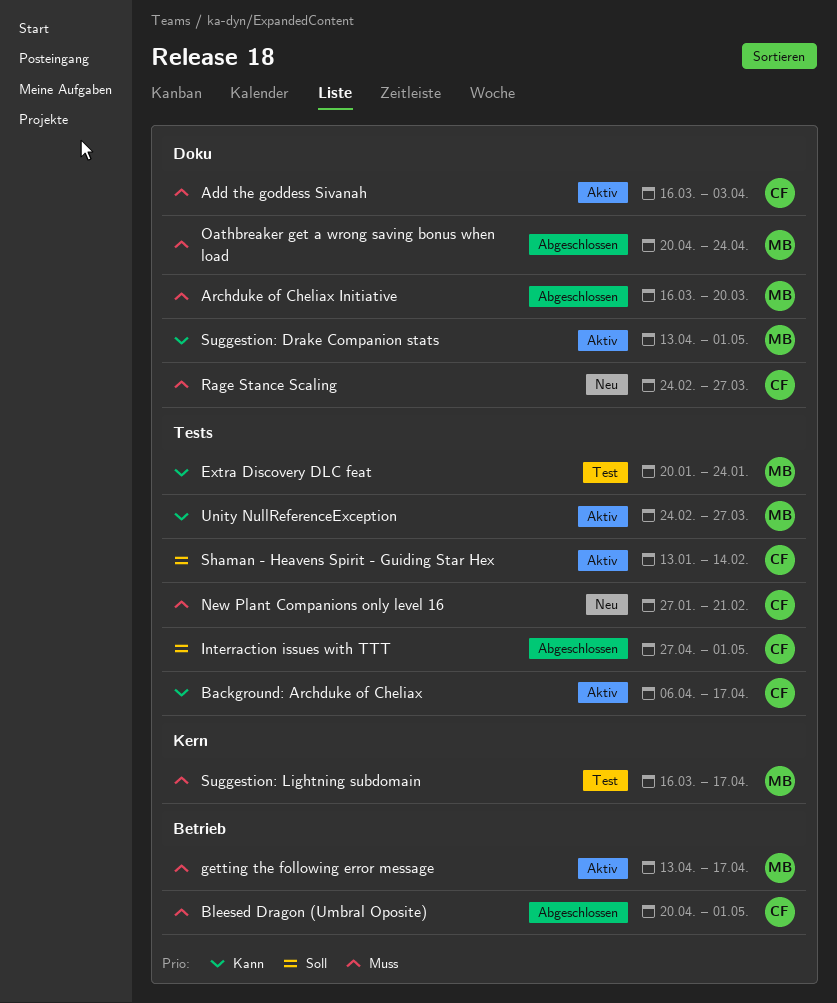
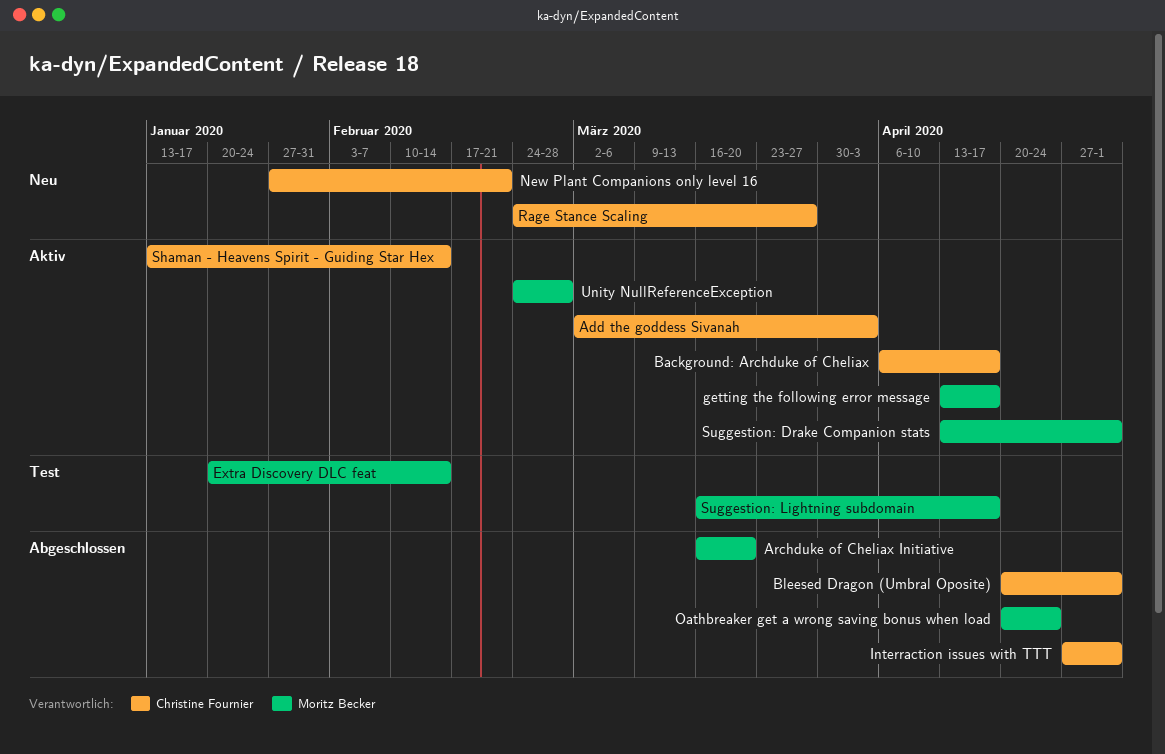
Add the goddess Sivanah, start: Mar 16 -> Mar 2
Extra Discovery DLC feat, due: Jan 24 -> Feb 14
Unity NullReferenceException, due: Mar 27 -> Feb 28

